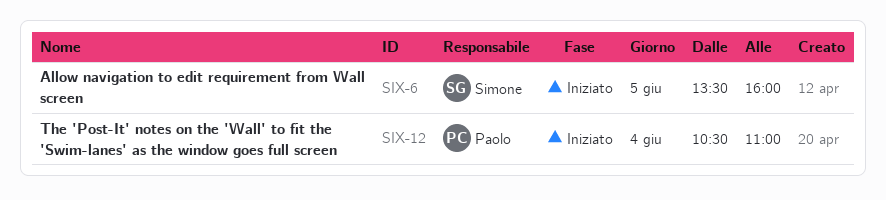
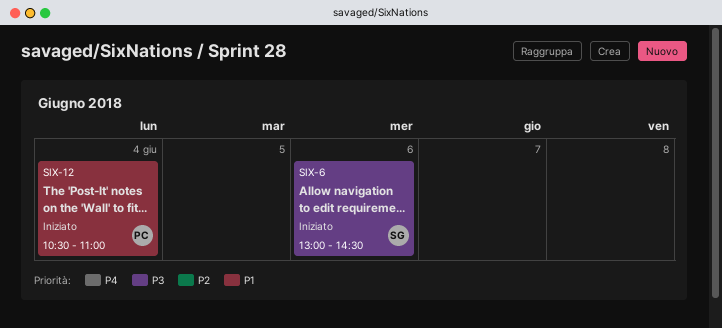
SIX-6, day: Jun 5 -> Jun 6
SIX-6, begins: 13:30 -> 13:00
SIX-6, ends: 16:00 -> 14:30

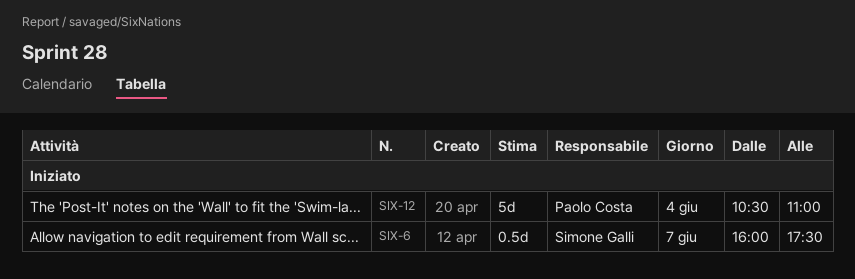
SIX-6, day: Jun 6 -> Jun 7
SIX-6, begins: 13:00 -> 16:00
SIX-6, ends: 14:30 -> 17:30

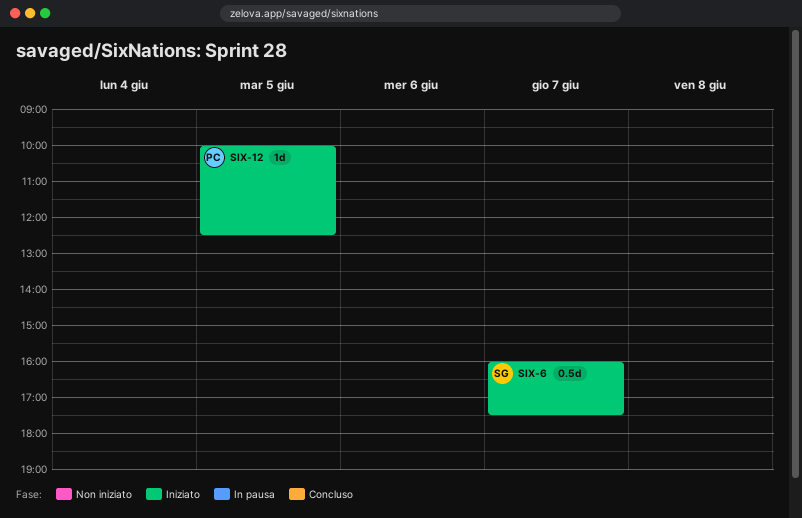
SIX-12, estimate: 5d -> 1d
SIX-12, day: Jun 4 -> Jun 5
SIX-12, begins: 10:30 -> 10:00
SIX-12, ends: 11:00 -> 12:30

